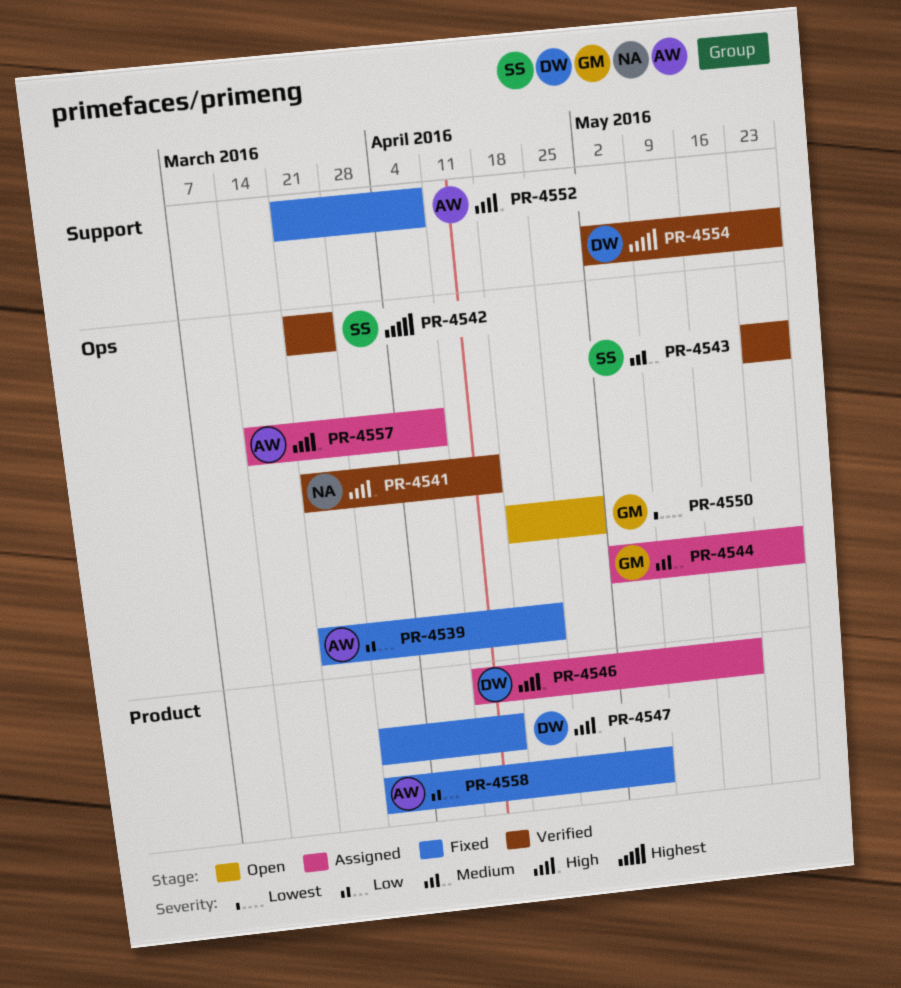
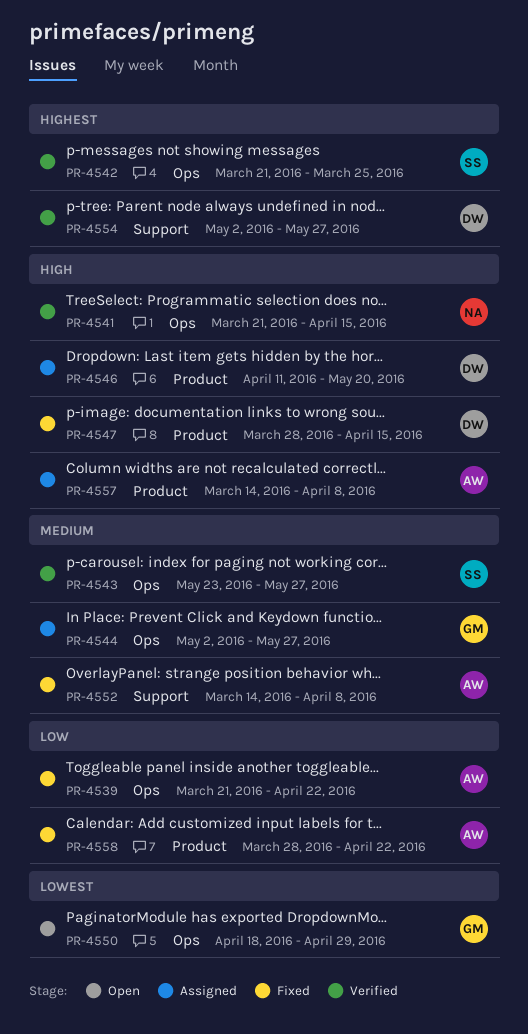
PR-4552, priority: High -> Medium
PR-4552, start: Mar 21 -> Mar 14
PR-4557, label: Ops -> Product
PR-4558, due: May 6 -> Apr 22

